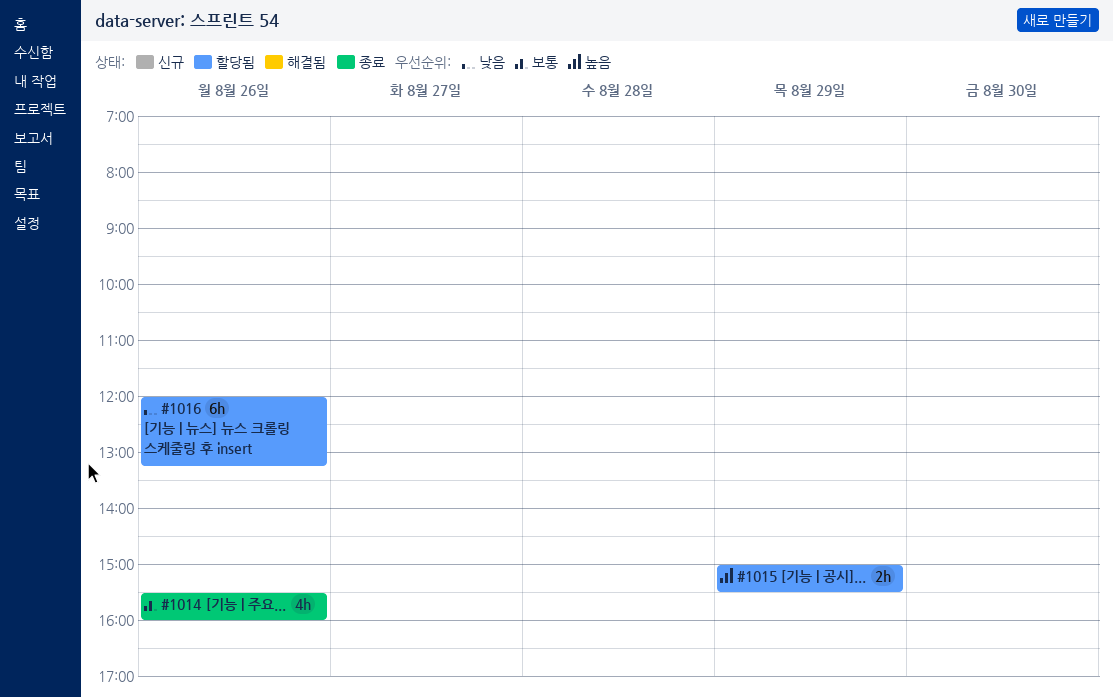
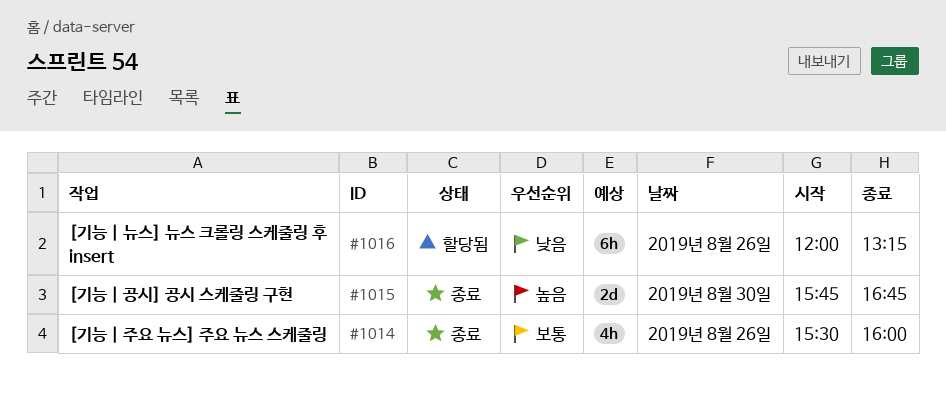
#1015, status: 할당됨 -> 종료
#1015, estimate: 2h -> 2d
#1015, day: Aug 29 -> Aug 30
#1015, begins: 15:00 -> 15:45
#1015, ends: 15:30 -> 16:45

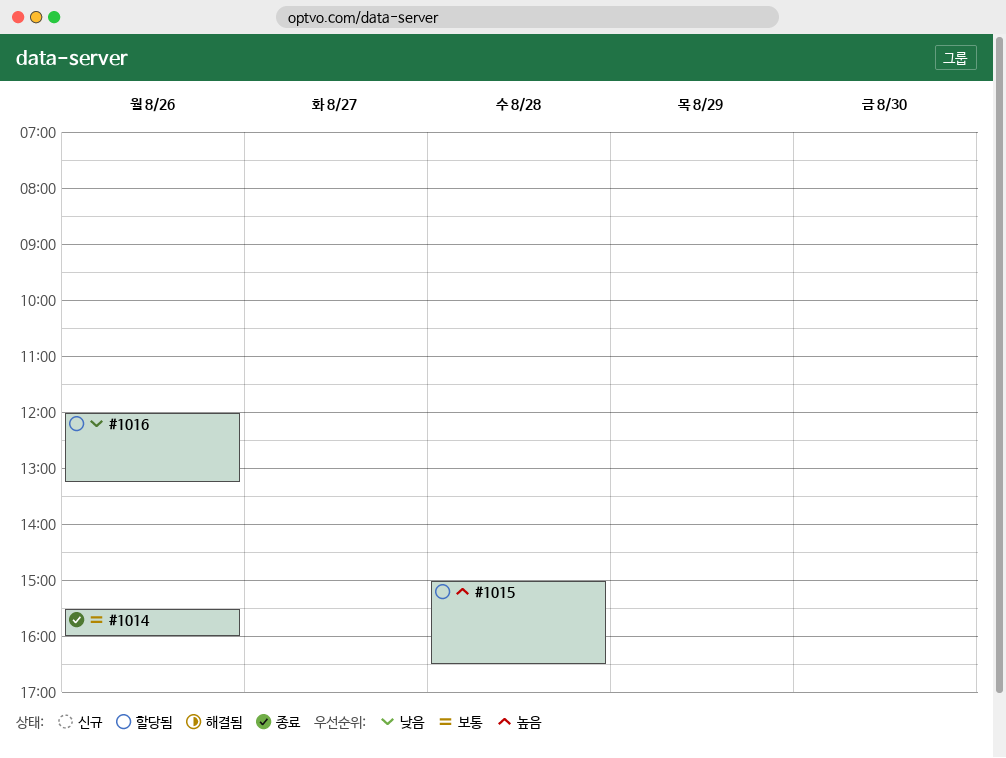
#1015, status: 종료 -> 할당됨
#1015, day: Aug 30 -> Aug 28
#1015, begins: 15:45 -> 15:00
#1015, ends: 16:45 -> 16:30

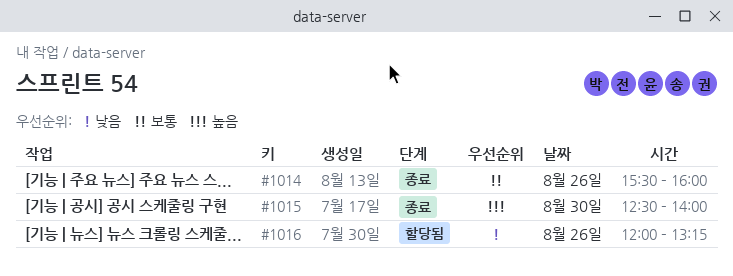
#1015, status: 할당됨 -> 종료
#1015, day: Aug 28 -> Aug 30
#1015, begins: 15:00 -> 12:30
#1015, ends: 16:30 -> 14:00

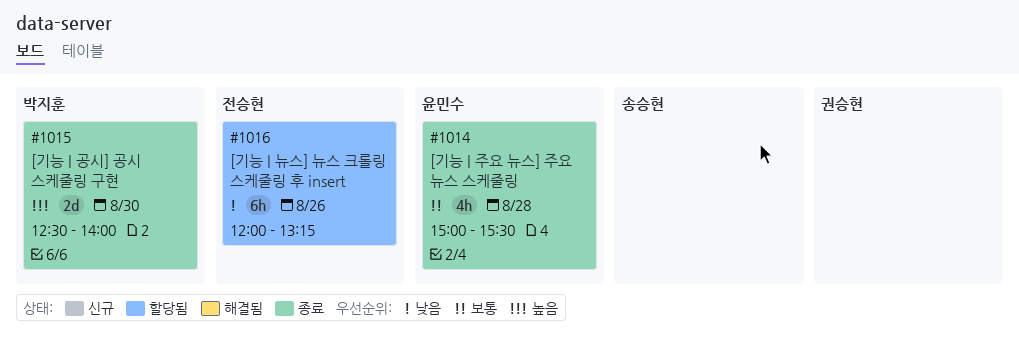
#1014, day: Aug 26 -> Aug 28
#1014, begins: 15:30 -> 15:00
#1014, ends: 16:00 -> 15:30

